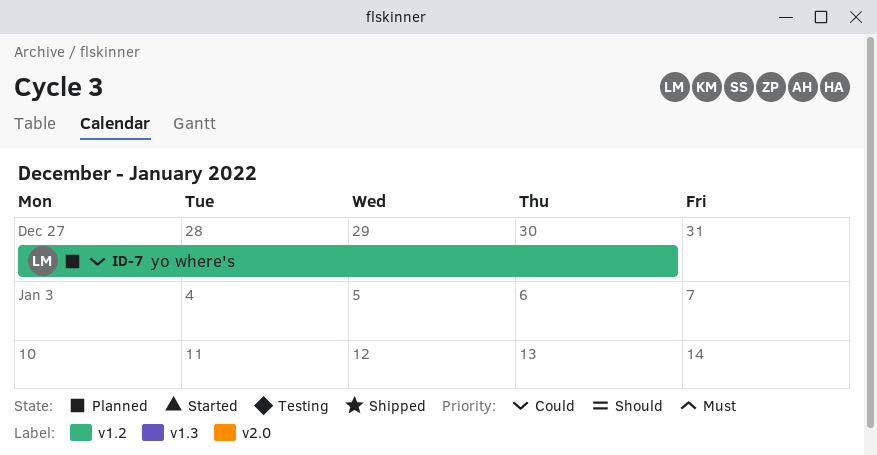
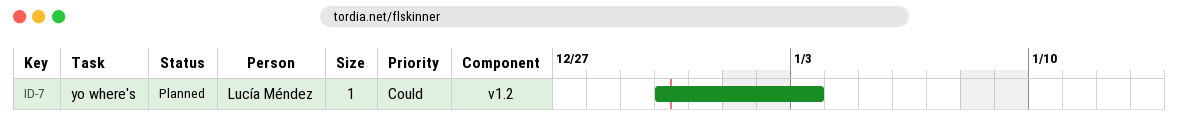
ID-7, start: Dec 27 -> Dec 30
ID-7, due: Dec 30 -> Jan 3

